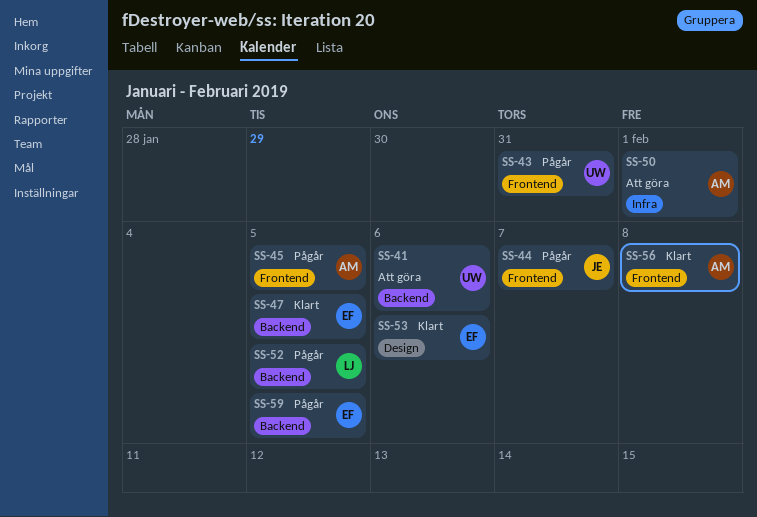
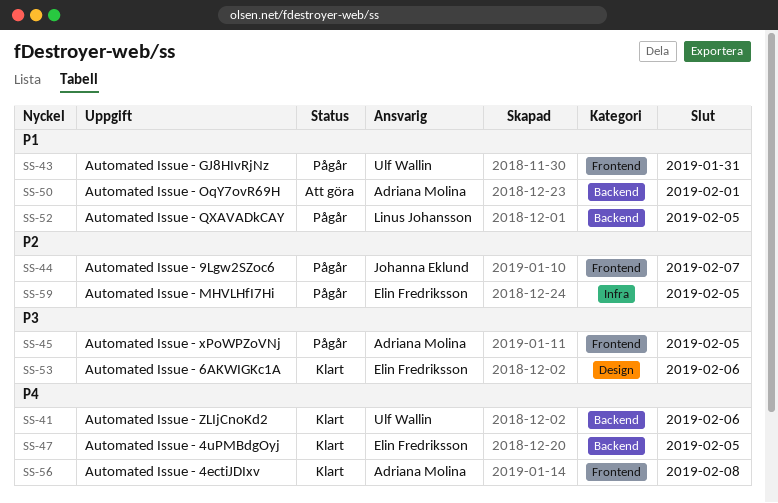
SS-41, status: Att göra -> Klart
SS-50, label: Infra -> Backend
SS-59, label: Backend -> Infra

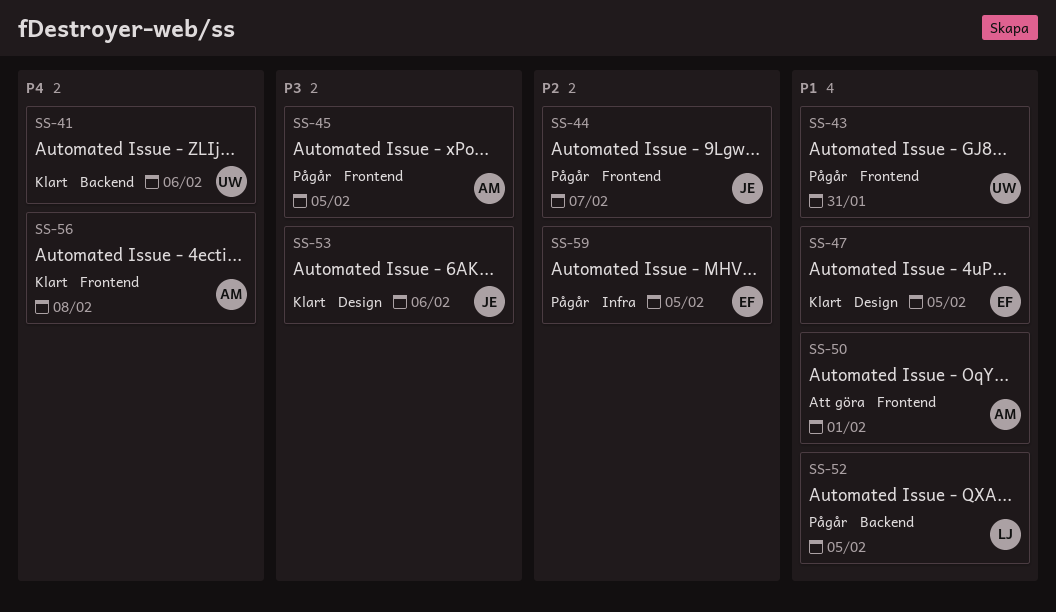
SS-47, priority: P4 -> P1
SS-47, label: Backend -> Design
SS-50, label: Backend -> Frontend
SS-53, owner: Elin Fredriksson -> Johanna Eklund

